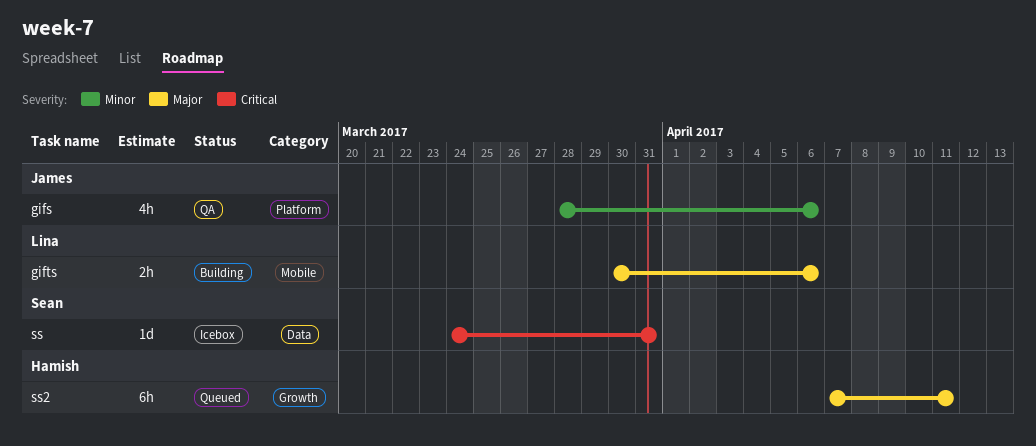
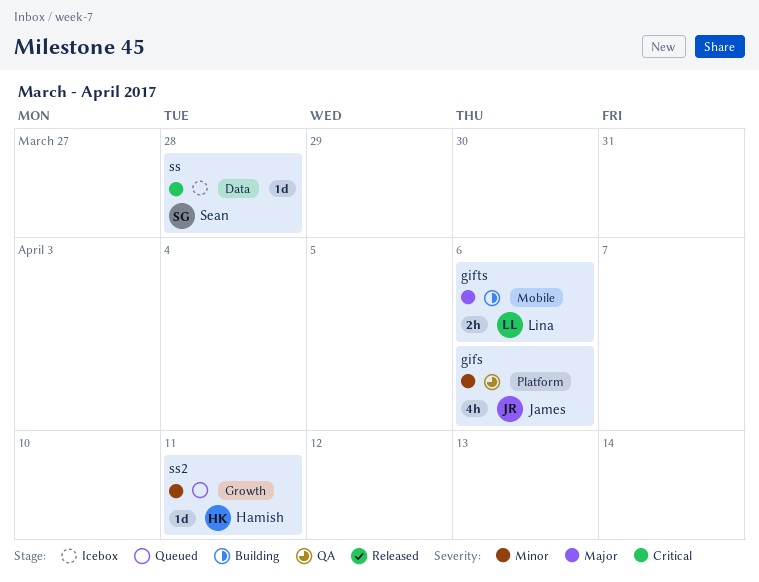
ss, due: Mar 31 -> Mar 28
ss2, priority: Major -> Minor
ss2, estimate: 6h -> 1d

